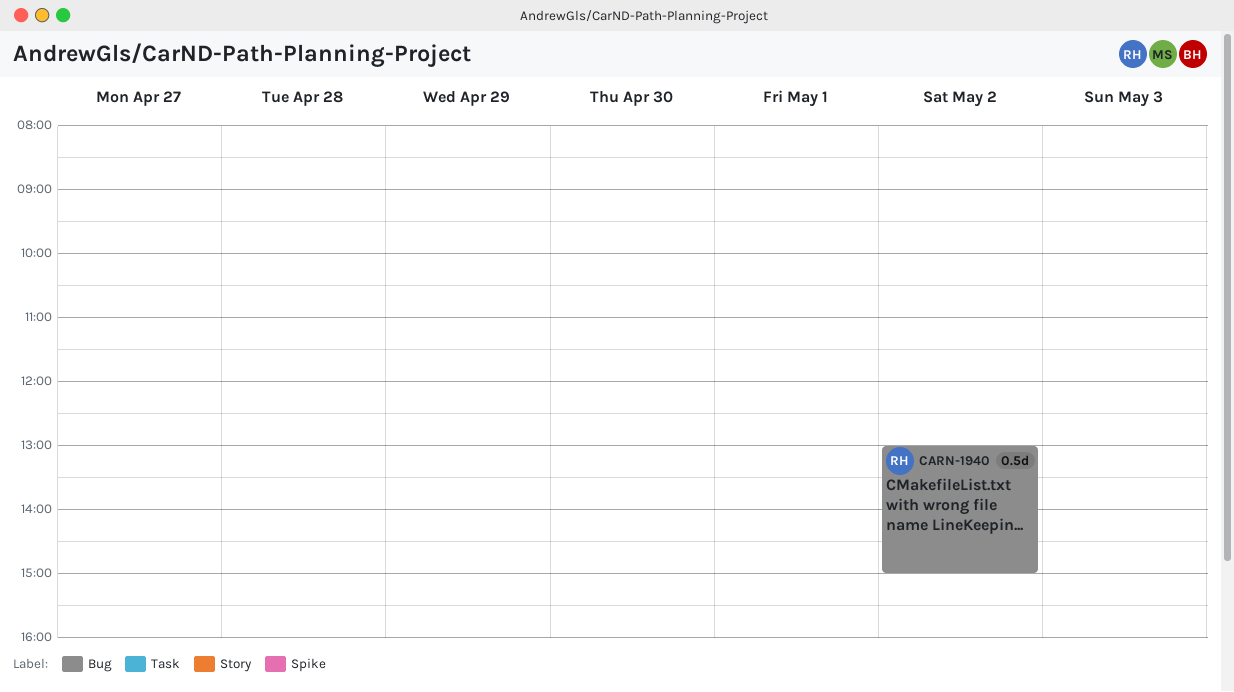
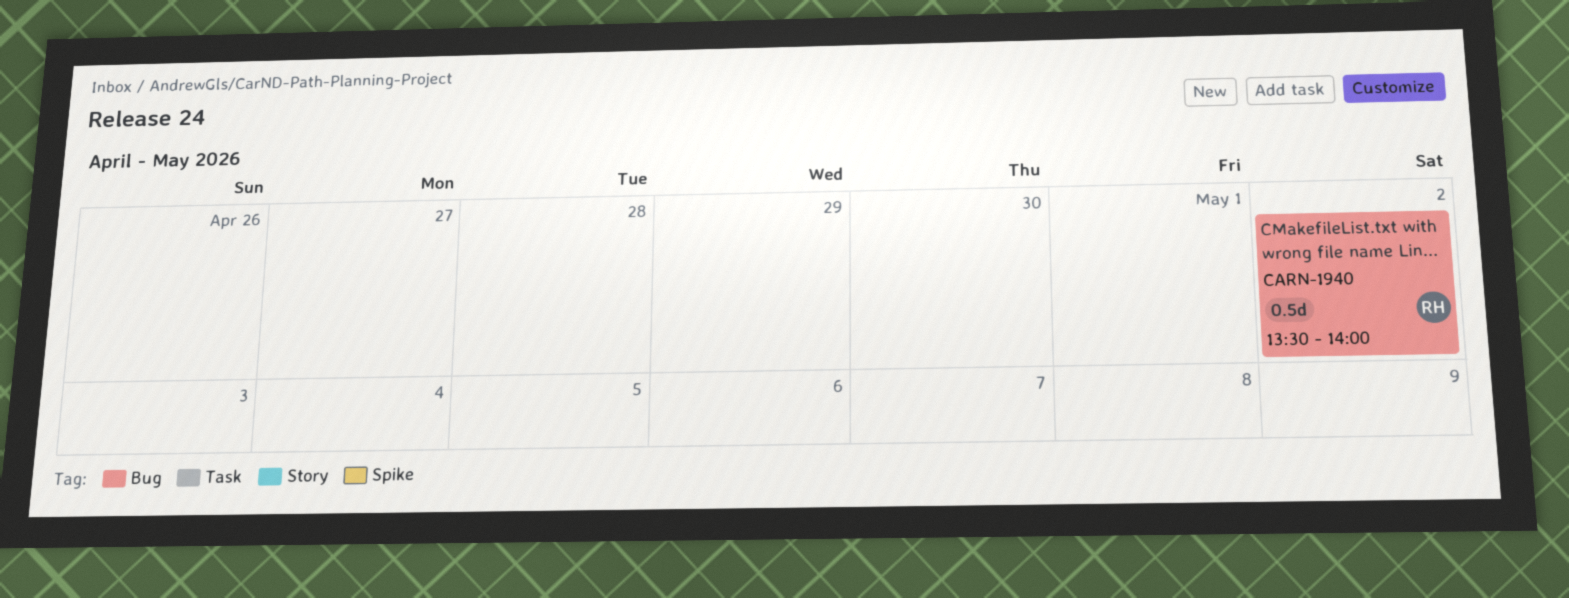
CARN-1940, begins: 13:00 -> 13:30
CARN-1940, ends: 15:00 -> 14:00

